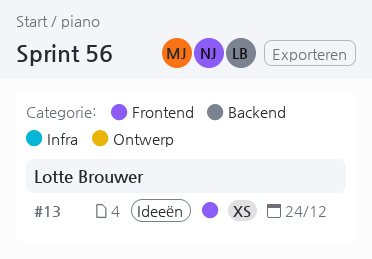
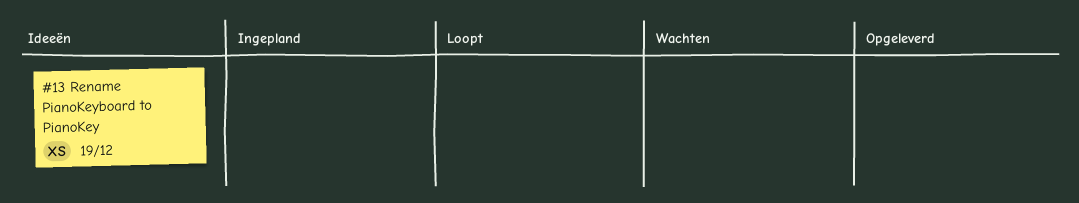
#13, due: Dec 24 -> Dec 19

